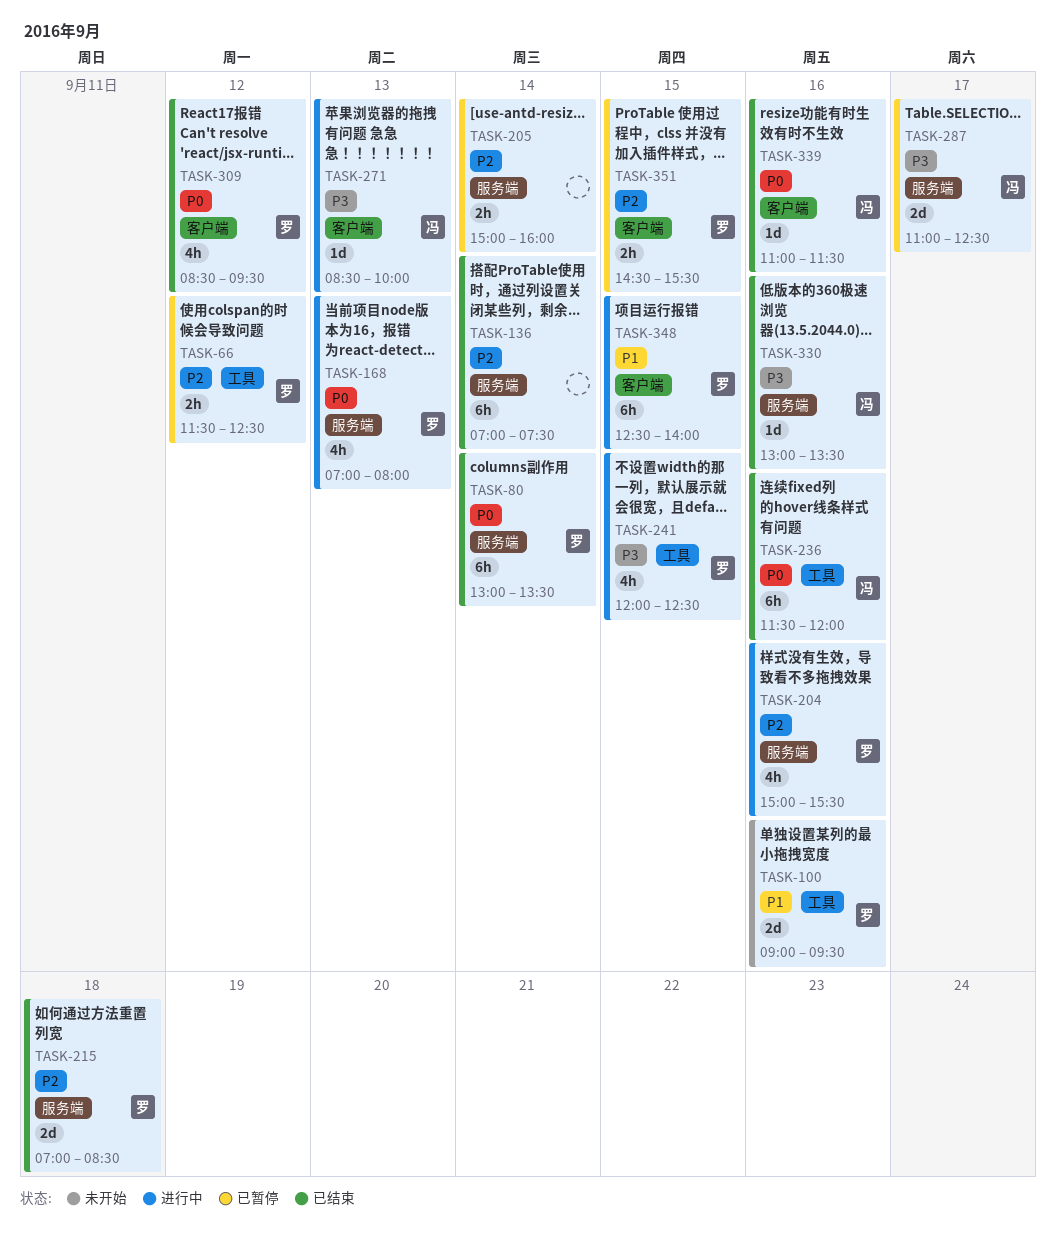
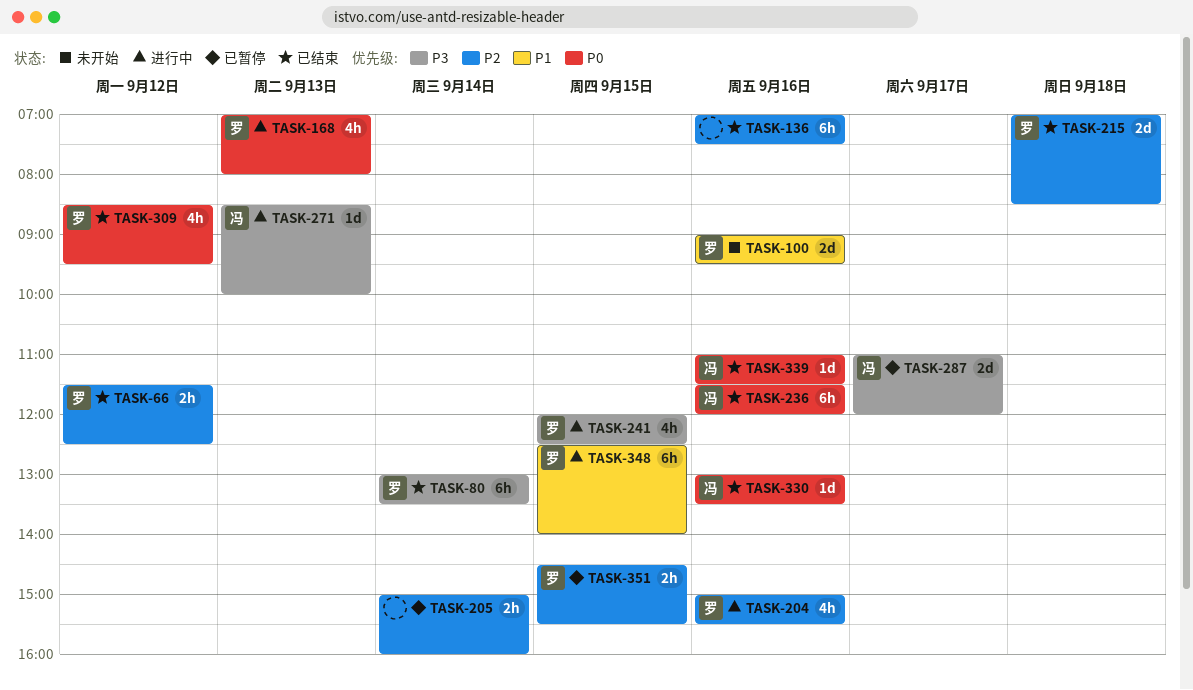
TASK-66, status: 已暂停 -> 已结束
TASK-80, priority: P0 -> P3
TASK-136, day: Sep 14 -> Sep 16
TASK-287, ends: 12:30 -> 12:00
TASK-330, priority: P3 -> P0

